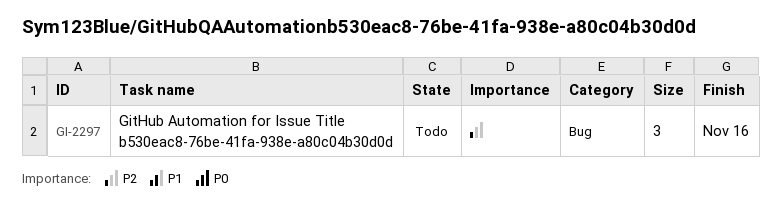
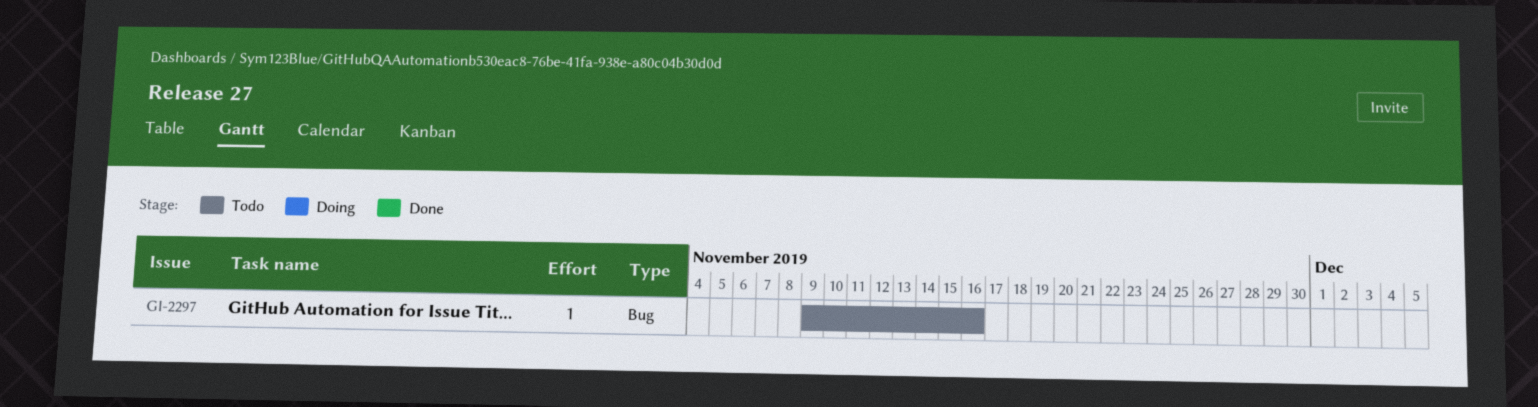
GI-2297, estimate: 3 -> 1

